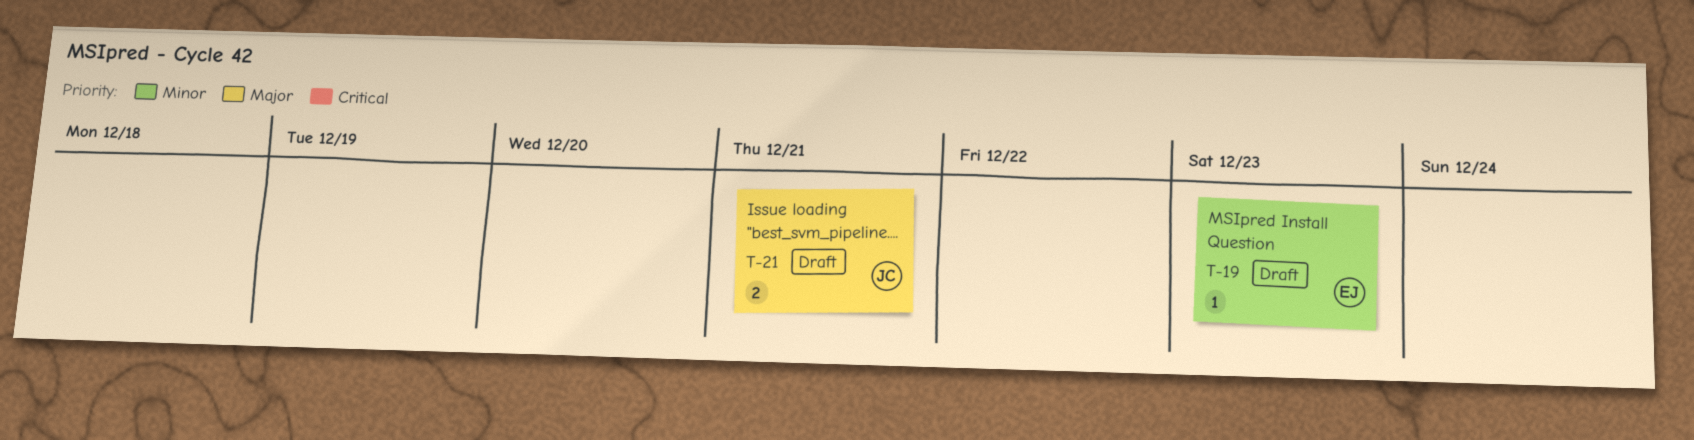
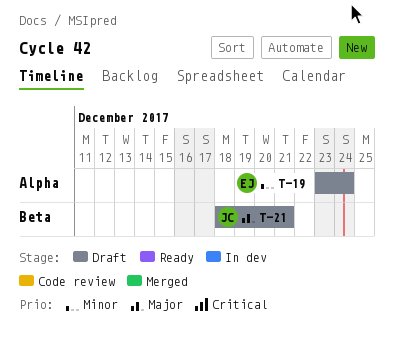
T-19, due: Dec 23 -> Dec 24

